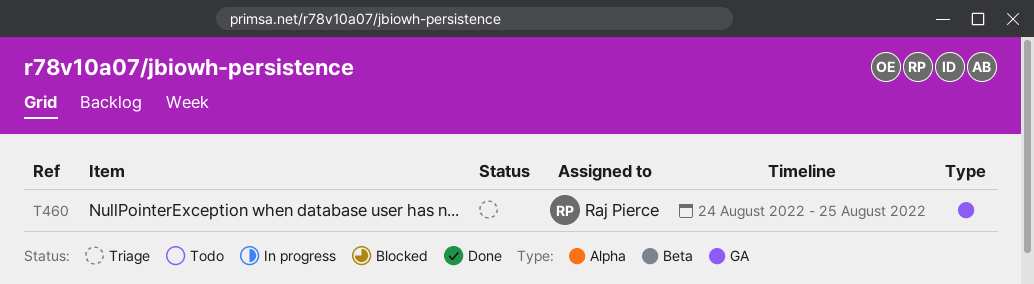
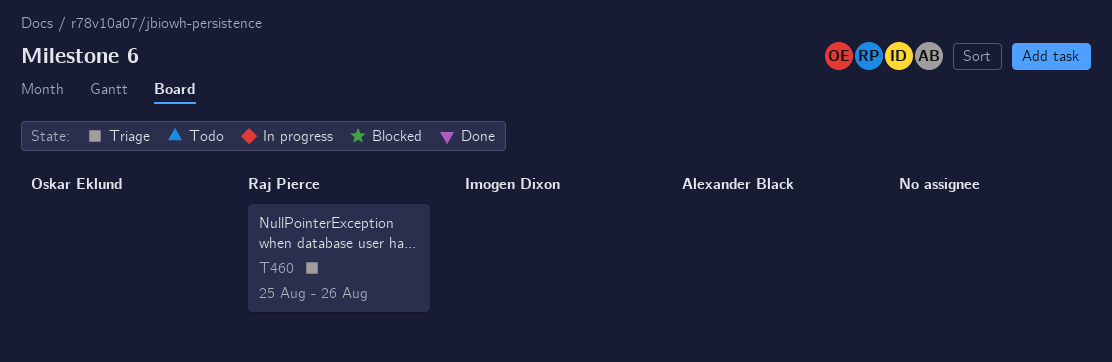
T460, start: Aug 24 -> Aug 25
T460, due: Aug 25 -> Aug 26

